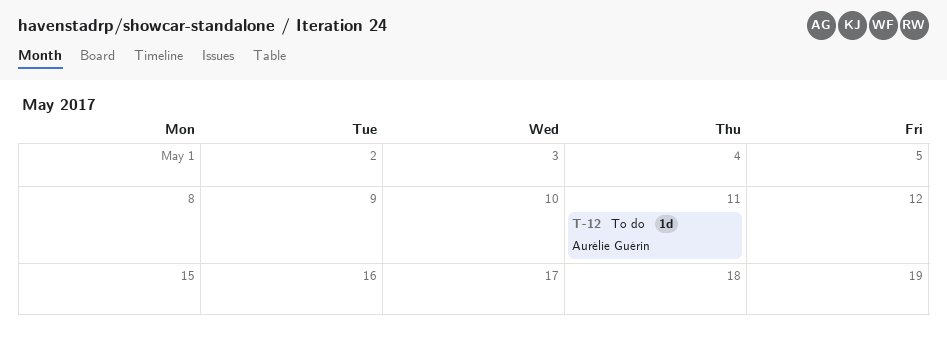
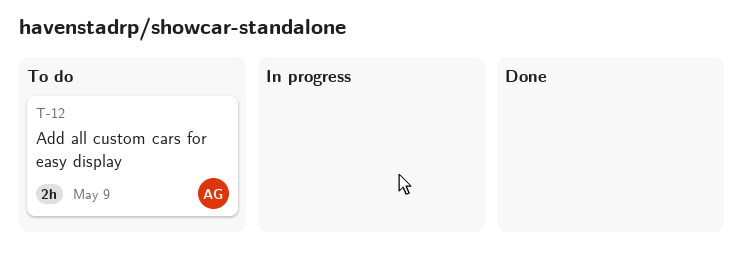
T-12, estimate: 1d -> 2h
T-12, due: May 11 -> May 9

